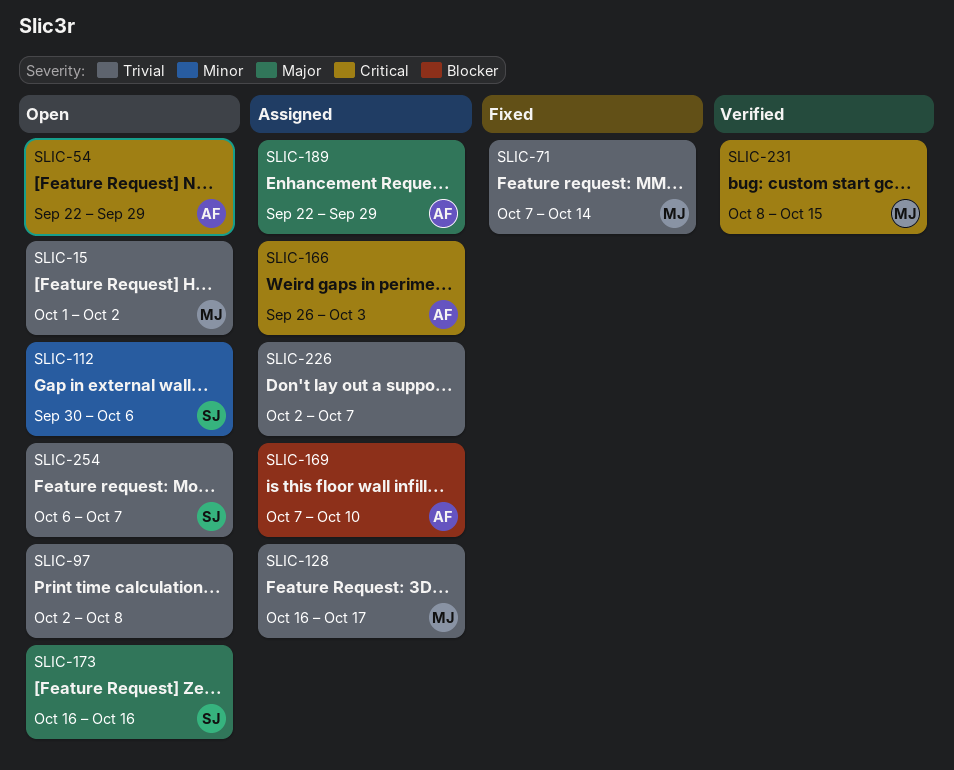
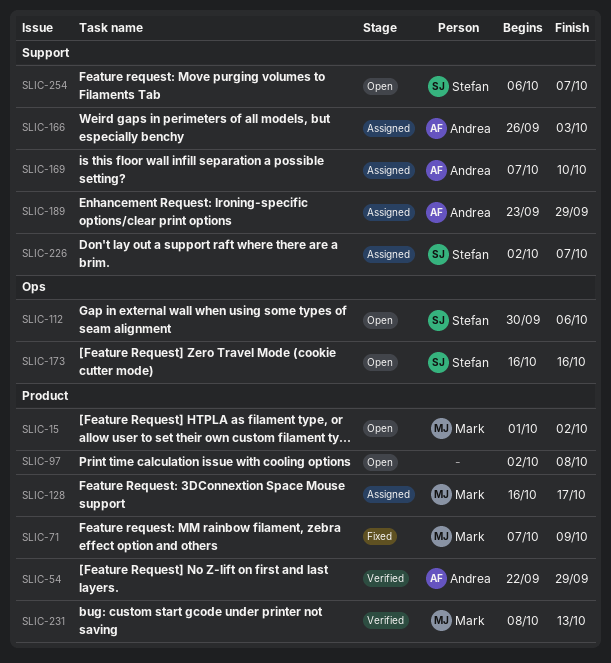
SLIC-54, status: Open -> Verified
SLIC-71, due: Oct 14 -> Oct 9
SLIC-189, start: Sep 22 -> Sep 23
SLIC-226, owner: none -> Stefan
SLIC-231, due: Oct 15 -> Oct 13

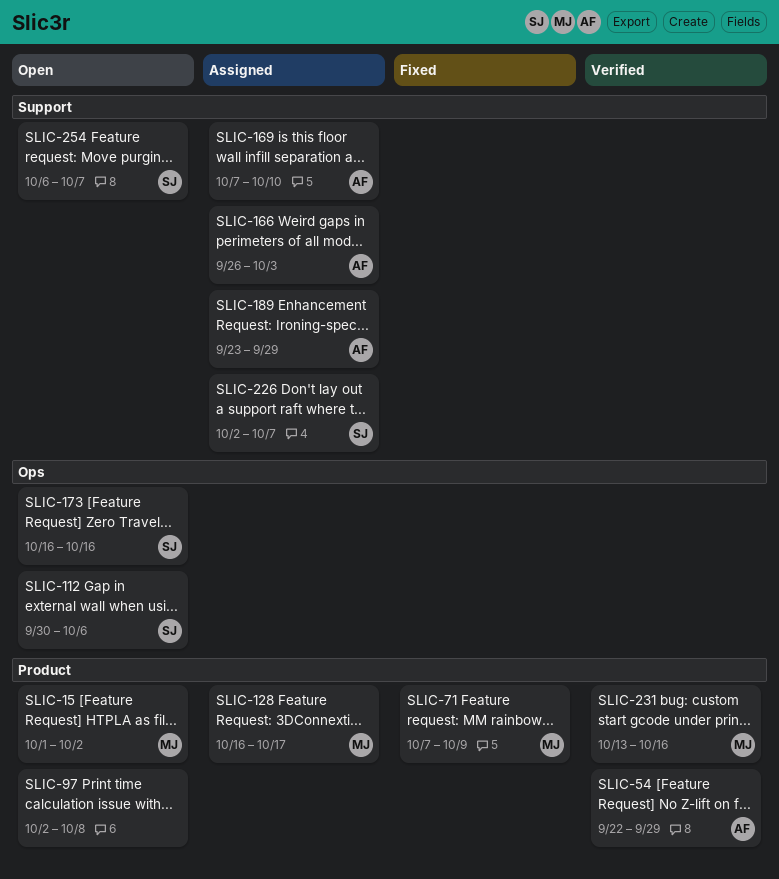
SLIC-231, start: Oct 8 -> Oct 13
SLIC-231, due: Oct 13 -> Oct 16

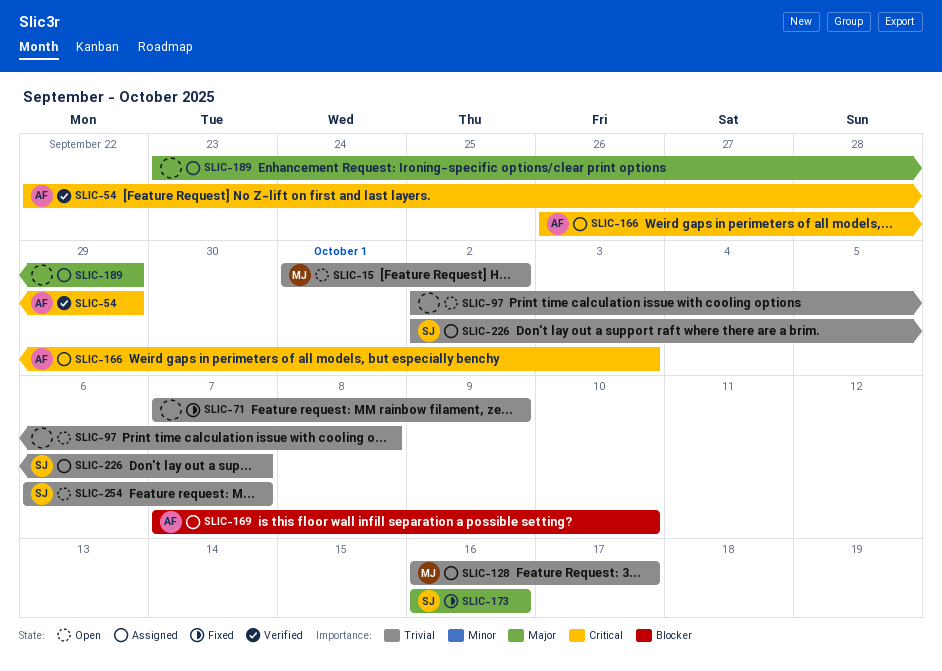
SLIC-71, owner: MJ -> none
SLIC-112: present -> none
SLIC-173, status: Open -> Fixed
SLIC-189, owner: AF -> none
SLIC-231: present -> none

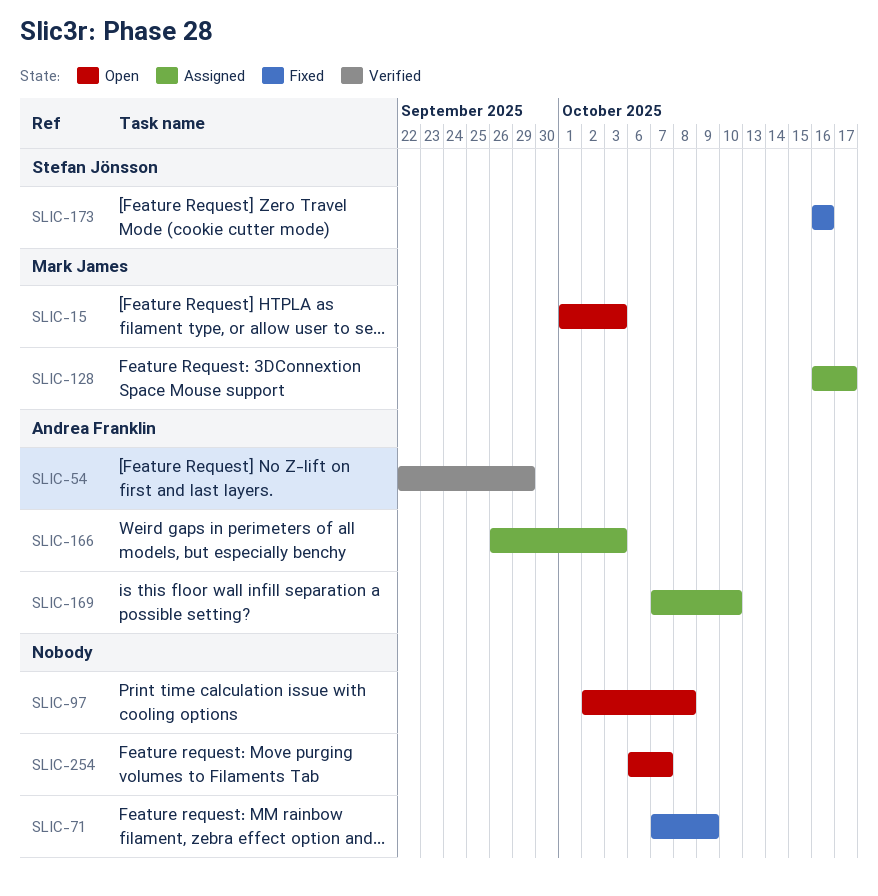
SLIC-15, due: Oct 2 -> Oct 3
SLIC-189: present -> none
SLIC-226: present -> none
SLIC-254, owner: Stefan Jönsson -> none

